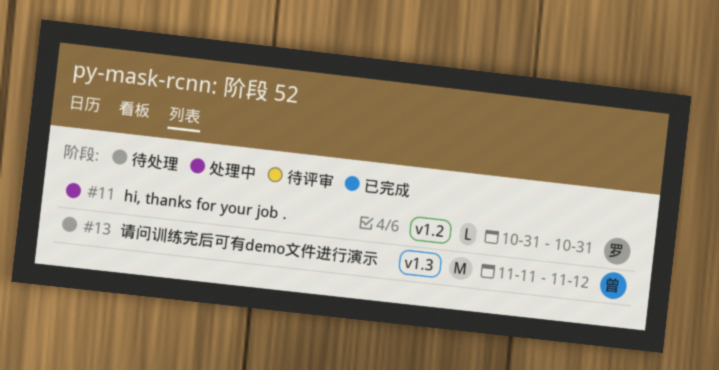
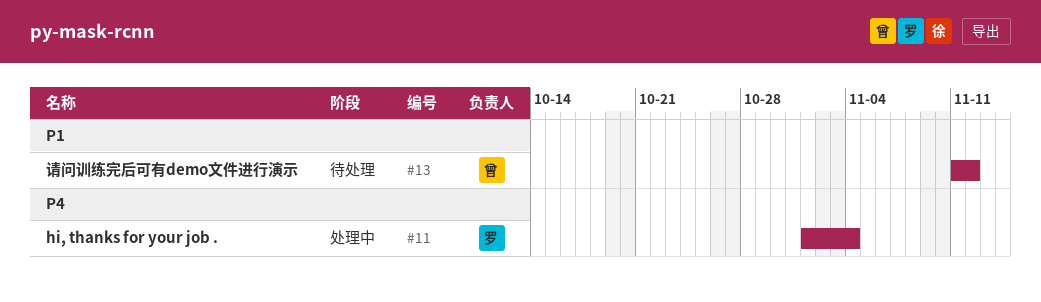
#11, start: Oct 31 -> Nov 1
#11, due: Oct 31 -> Nov 4

